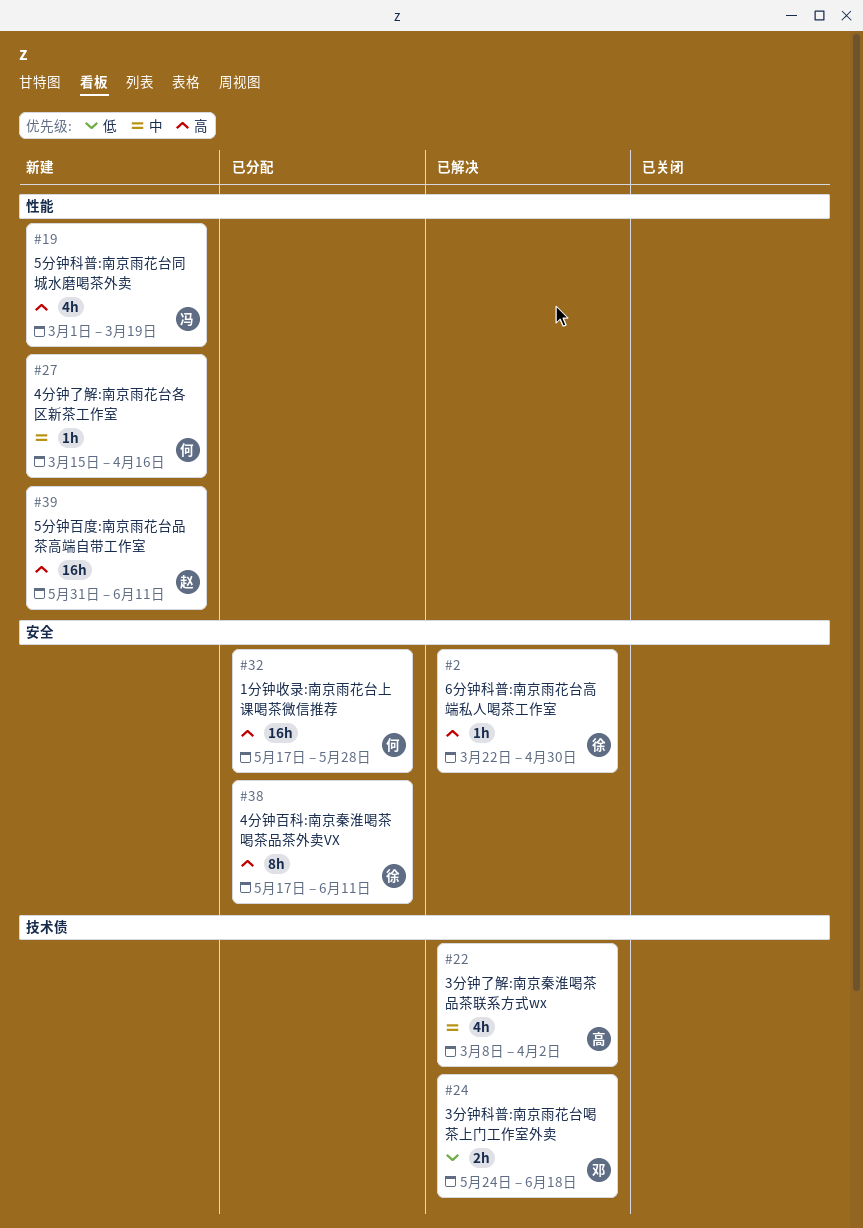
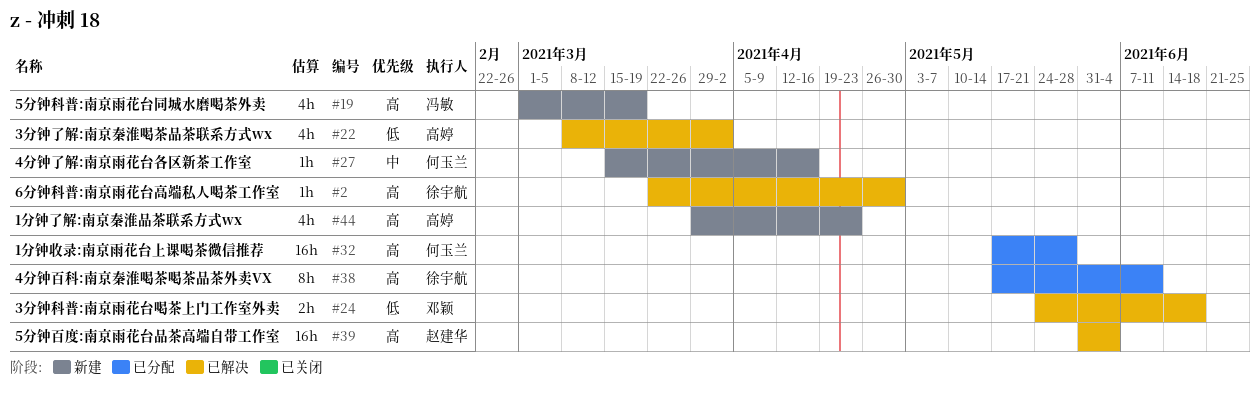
#22, priority: 中 -> 低
#39, status: 新建 -> 已解决
#39, due: Jun 11 -> Jun 4
#44: none -> present

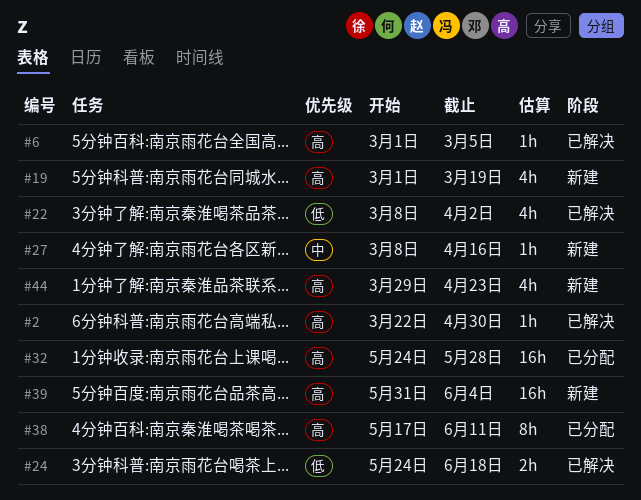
#6: none -> present
#27, start: Mar 15 -> Mar 8
#32, start: May 17 -> May 24
#39, status: 已解决 -> 新建

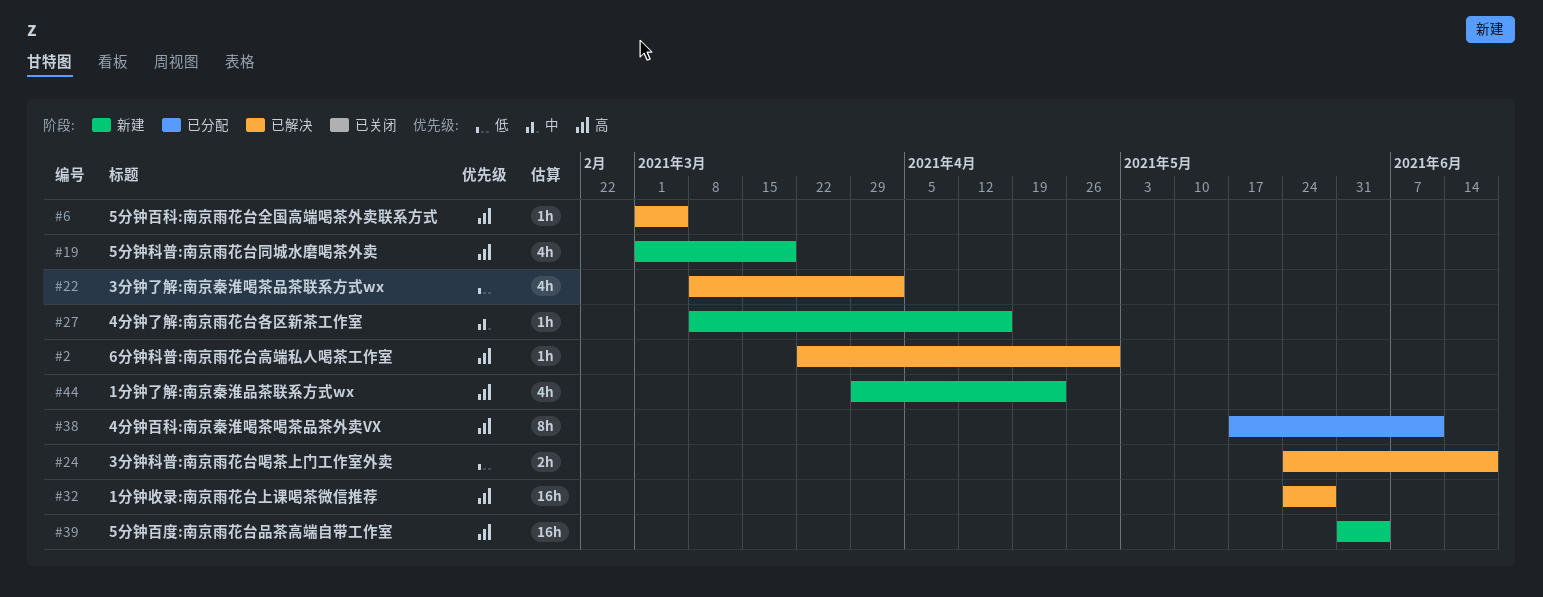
#32, status: 已分配 -> 已解决

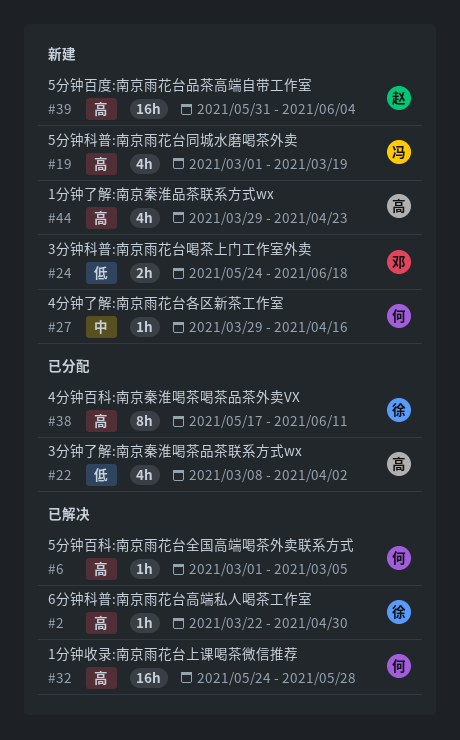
#22, status: 已解决 -> 已分配
#24, status: 已解决 -> 新建
#27, start: Mar 8 -> Mar 29

